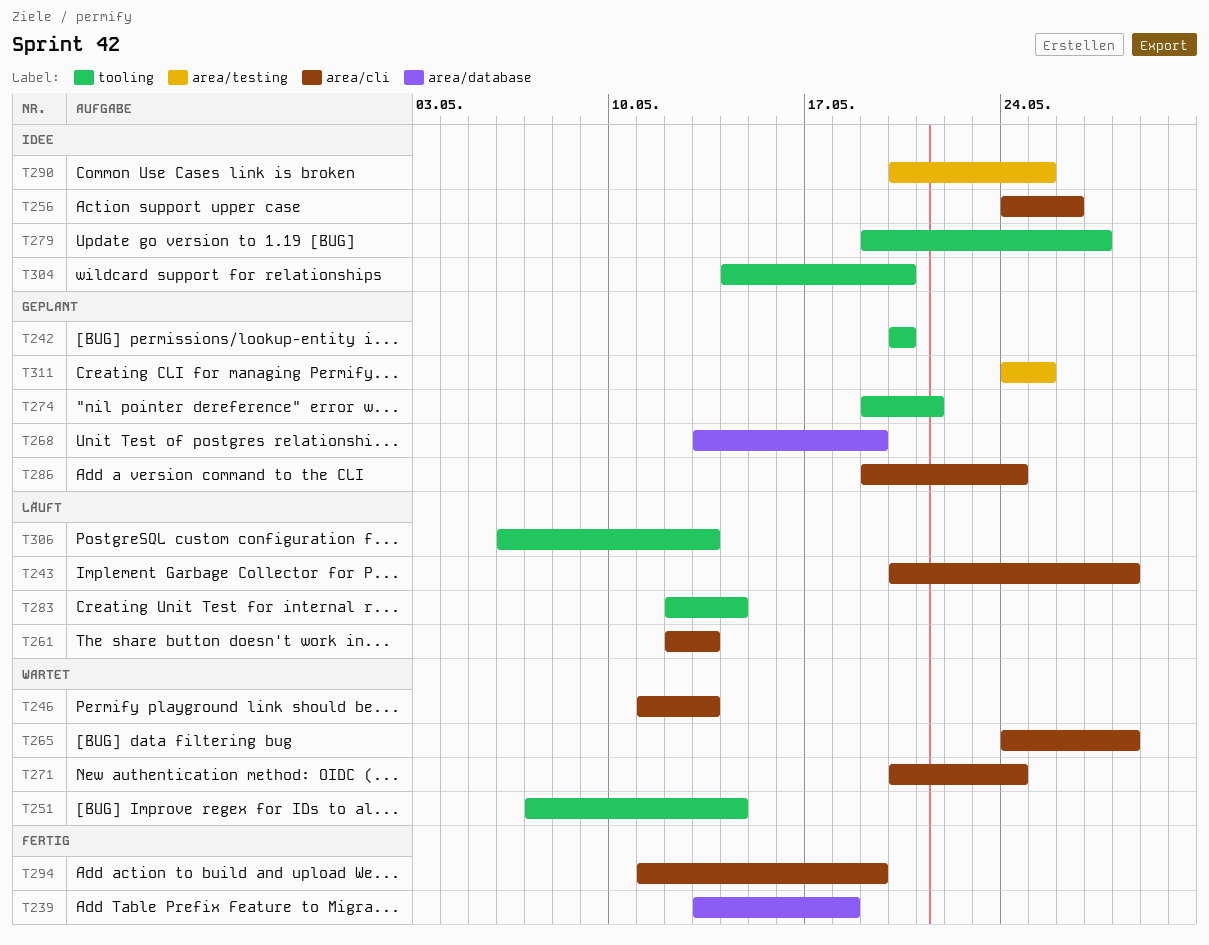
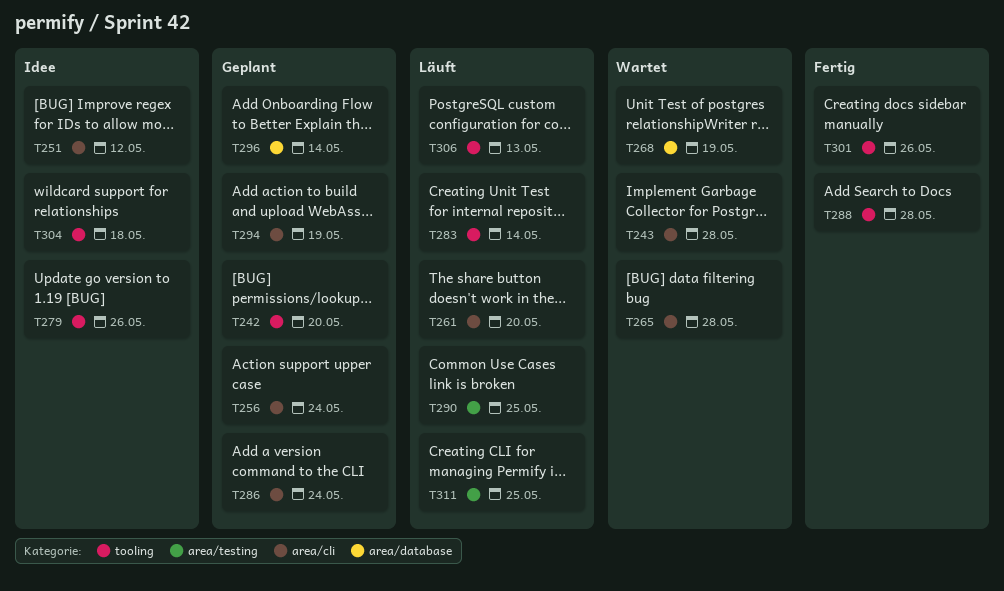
T239: present -> none
T243, status: Läuft -> Wartet
T246: present -> none
T251, status: Wartet -> Idee
T251, label: tooling -> area/cli
T251, due: May 14 -> May 12
T256, status: Idee -> Geplant
T256, due: May 26 -> May 24
T261, due: May 13 -> May 20
T268, status: Geplant -> Wartet
T271: present -> none
T274: present -> none
T279, due: May 27 -> May 26
T288: none -> present
T290, status: Idee -> Läuft
T294, status: Fertig -> Geplant
T296: none -> present
T301: none -> present
T304, due: May 20 -> May 18
T311, status: Geplant -> Läuft

